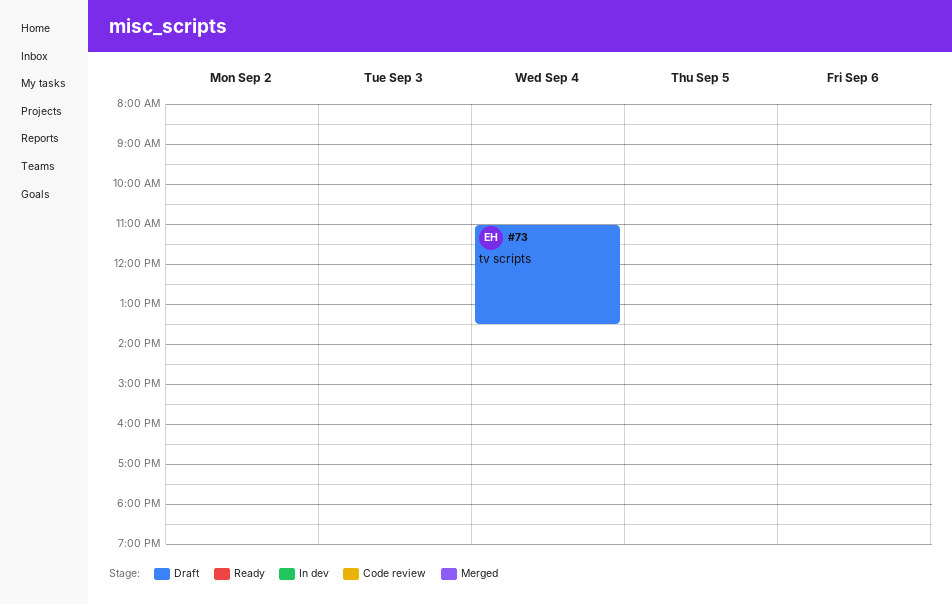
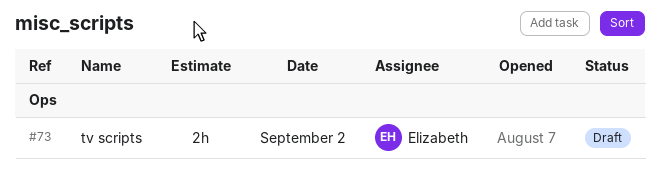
#73, day: Sep 4 -> Sep 2

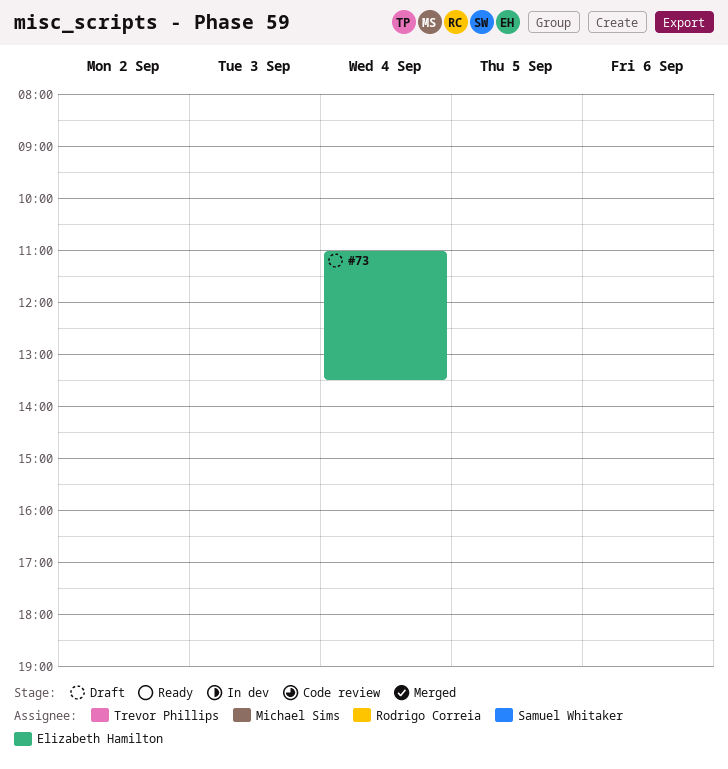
#73, day: Sep 2 -> Sep 4

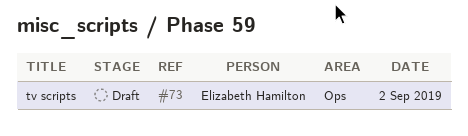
#73, day: Sep 4 -> Sep 2

